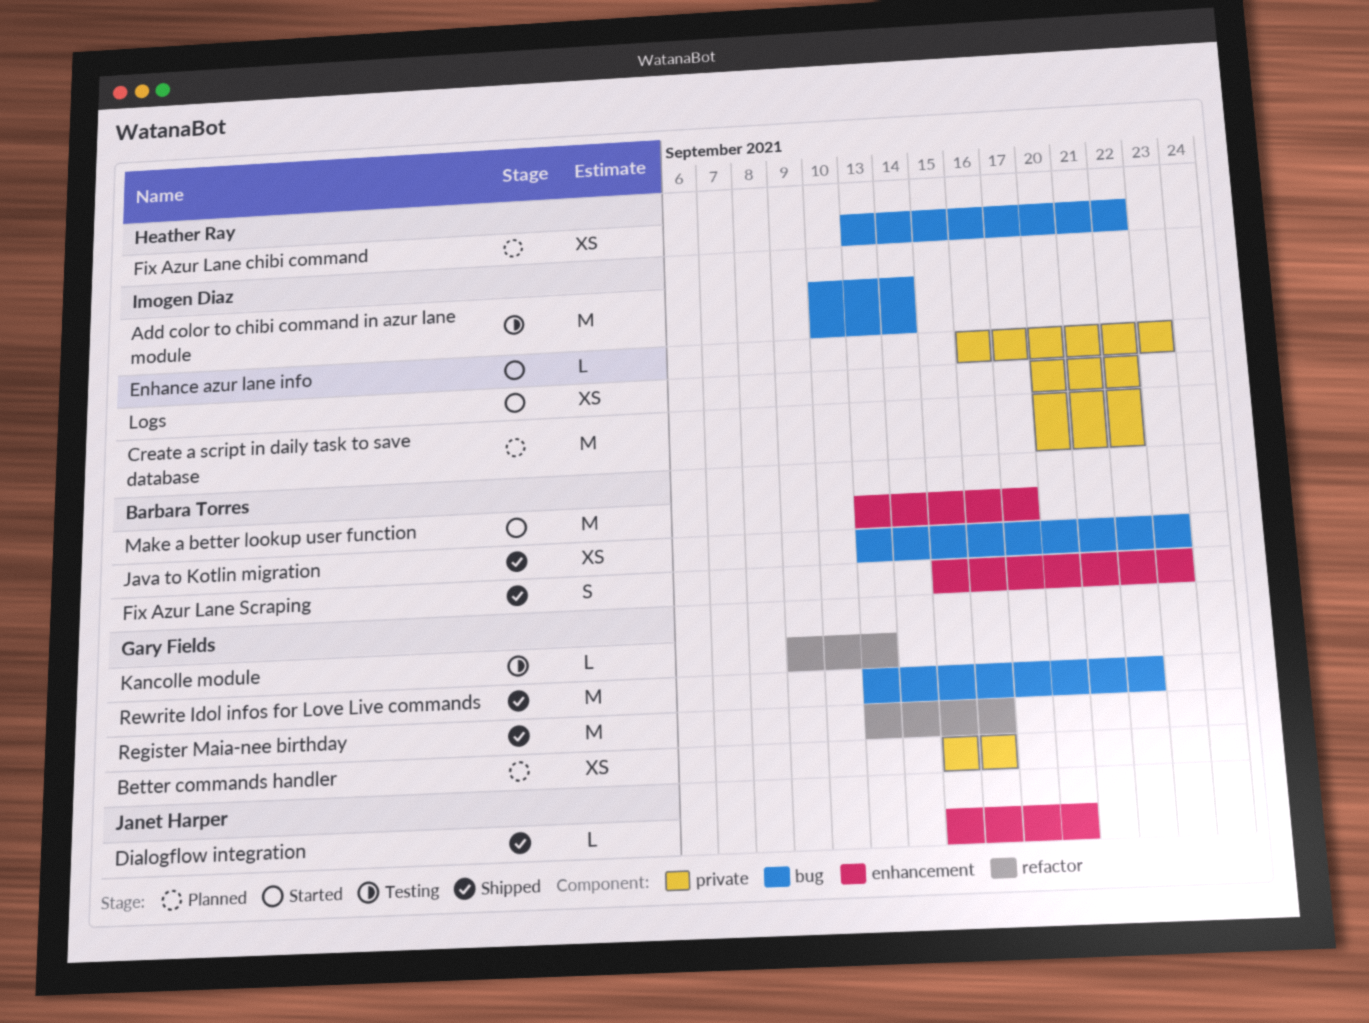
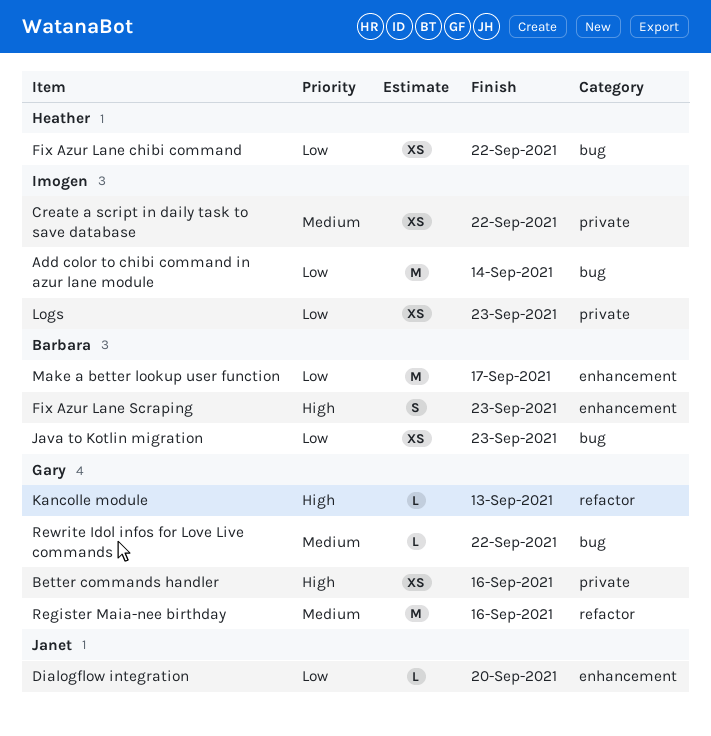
Create a script in daily task to save database, estimate: M -> XS
Enhance azur lane info: present -> none
Logs, due: Sep 22 -> Sep 23
Rewrite Idol infos for Love Live commands, estimate: M -> L

